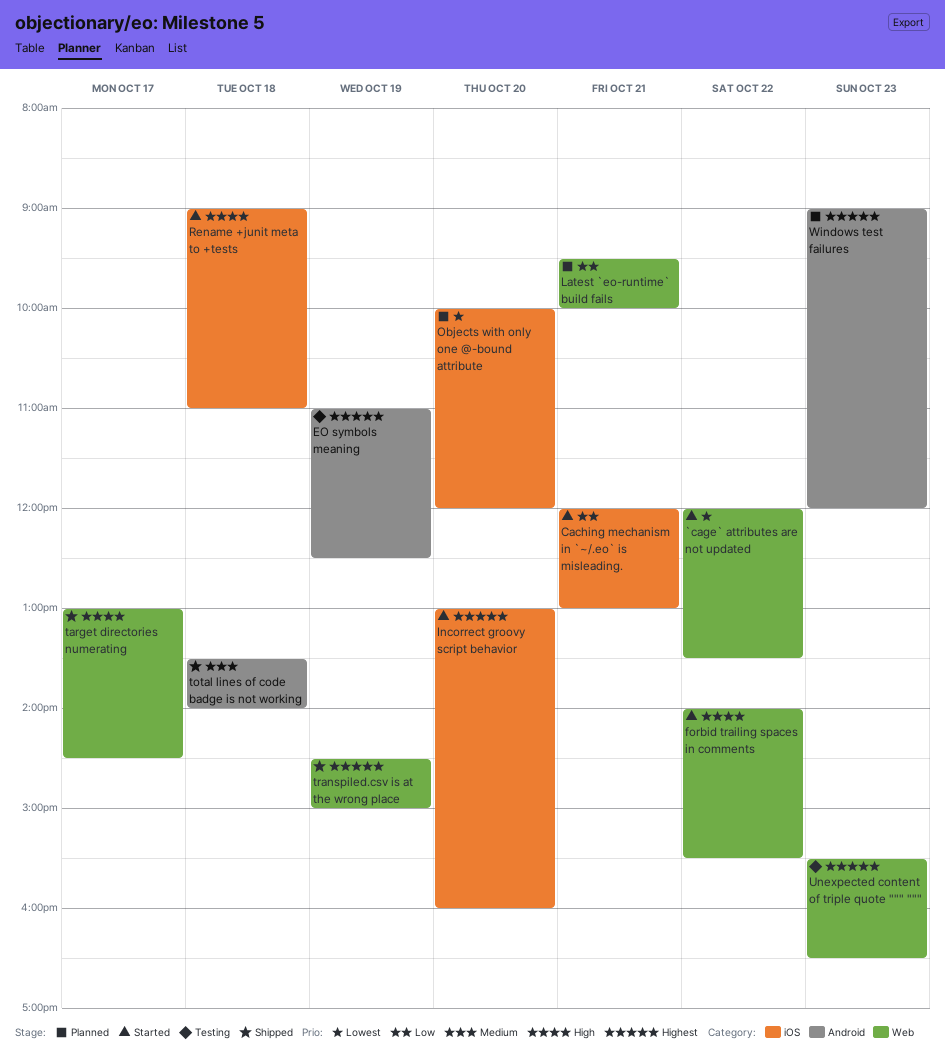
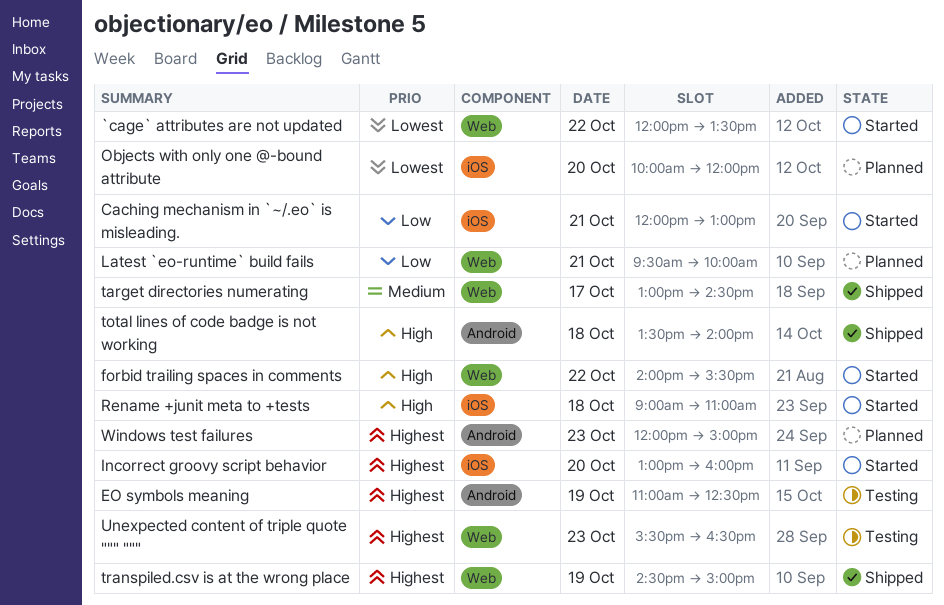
target directories numerating, priority: High -> Medium
total lines of code badge is not working, priority: Medium -> High
Windows test failures, begins: 09:00 -> 12:00
Windows test failures, ends: 12:00 -> 15:00

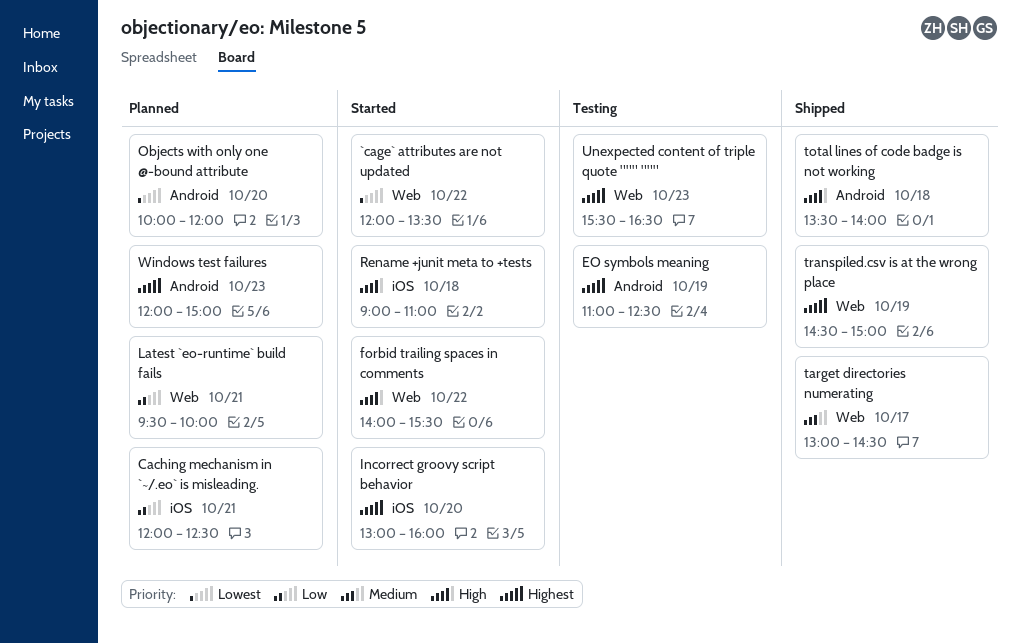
Caching mechanism in `~/.eo` is misleading., status: Started -> Planned
Caching mechanism in `~/.eo` is misleading., ends: 13:00 -> 12:30
Objects with only one @-bound attribute, label: iOS -> Android

